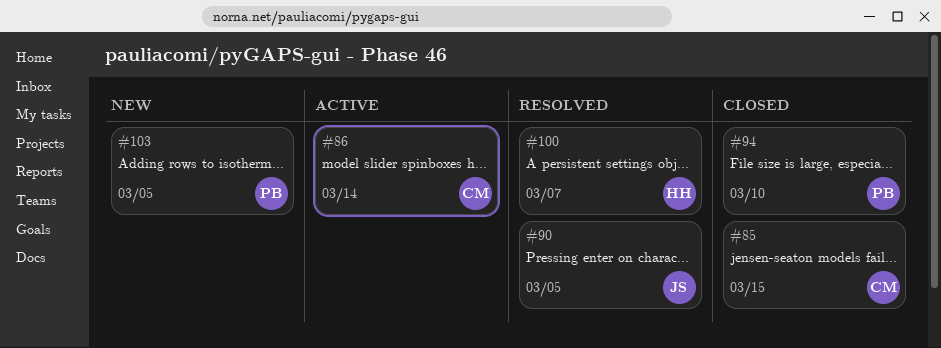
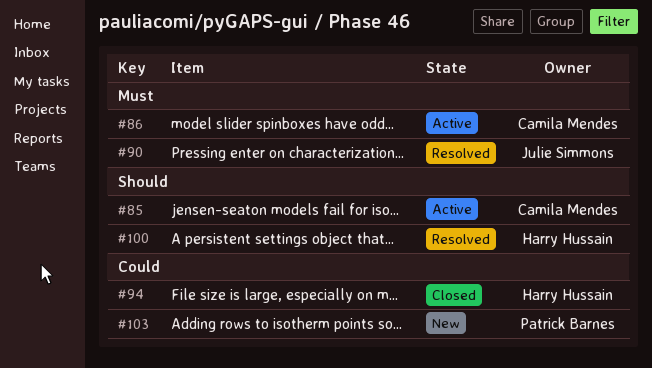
#85, status: Closed -> Active
#94, owner: Patrick Barnes -> Harry Hussain

